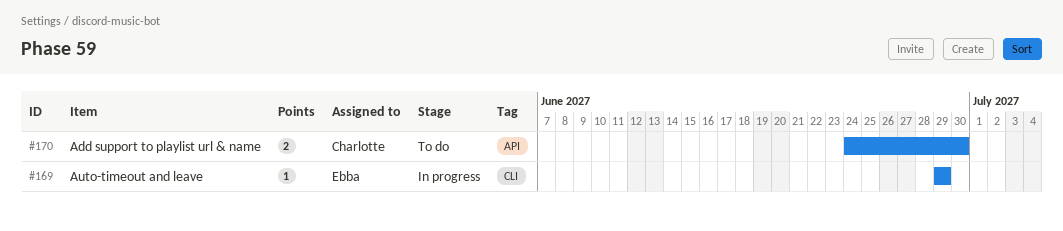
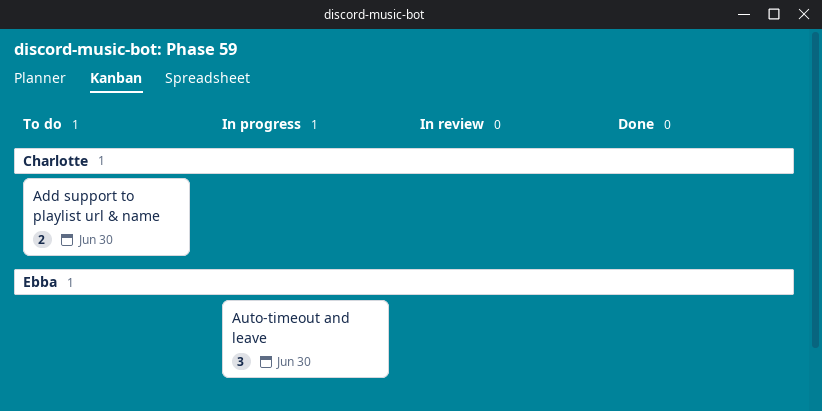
Auto-timeout and leave, estimate: 1 -> 3
Auto-timeout and leave, due: Jun 29 -> Jun 30

